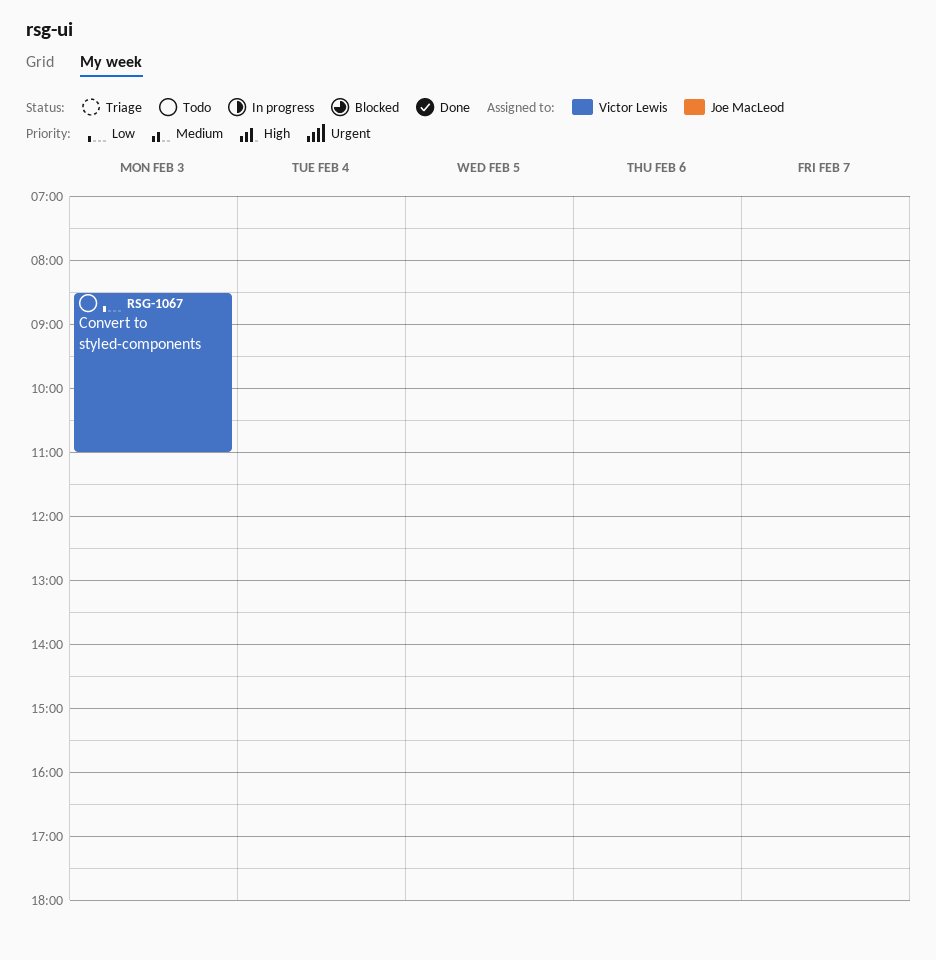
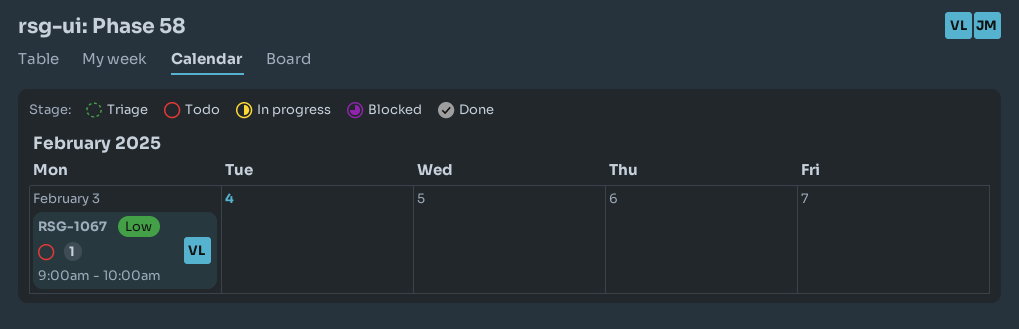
RSG-1067, begins: 08:30 -> 09:00
RSG-1067, ends: 11:00 -> 10:00

